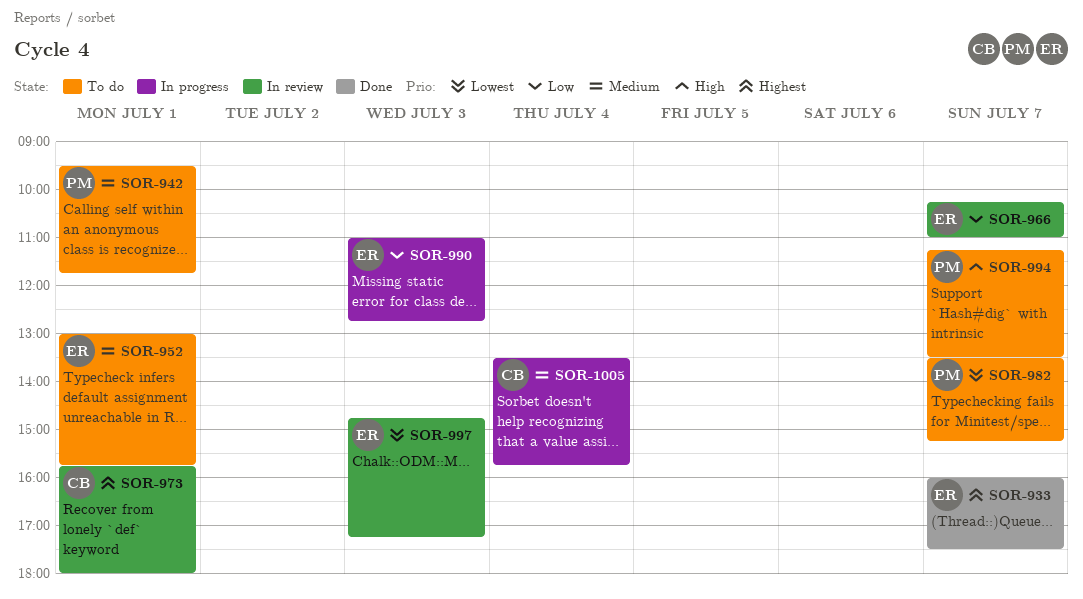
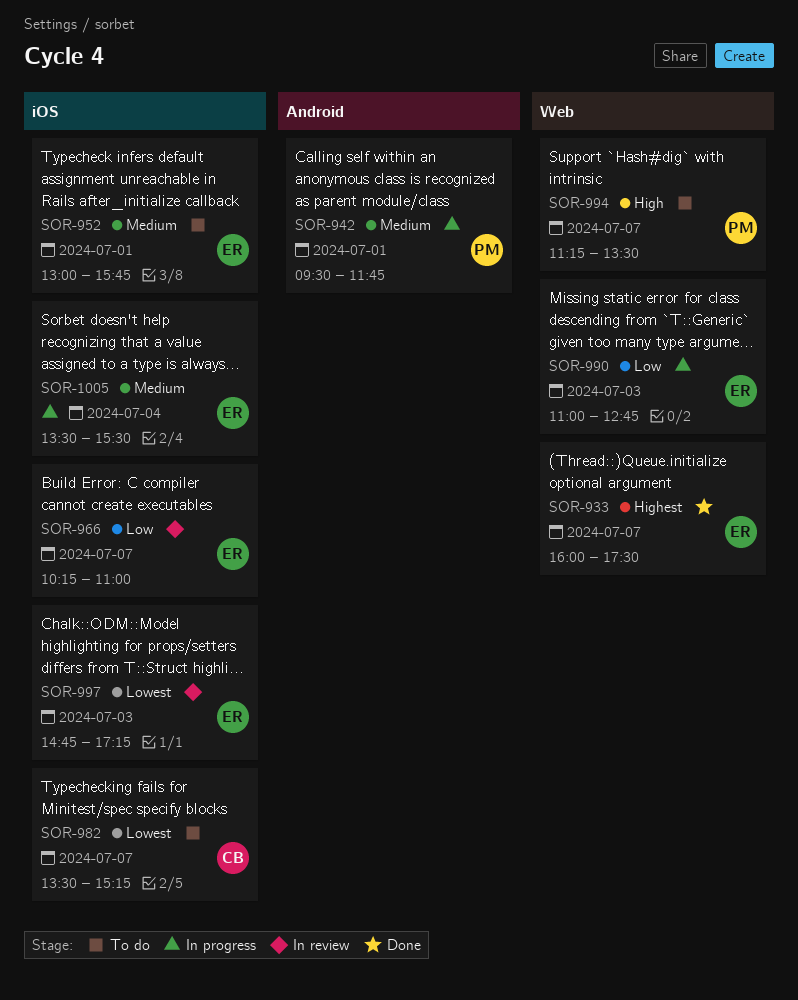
SOR-942, status: To do -> In progress
SOR-973: present -> none
SOR-982, owner: PM -> CB
SOR-1005, owner: CB -> ER
SOR-1005, ends: 15:45 -> 15:30

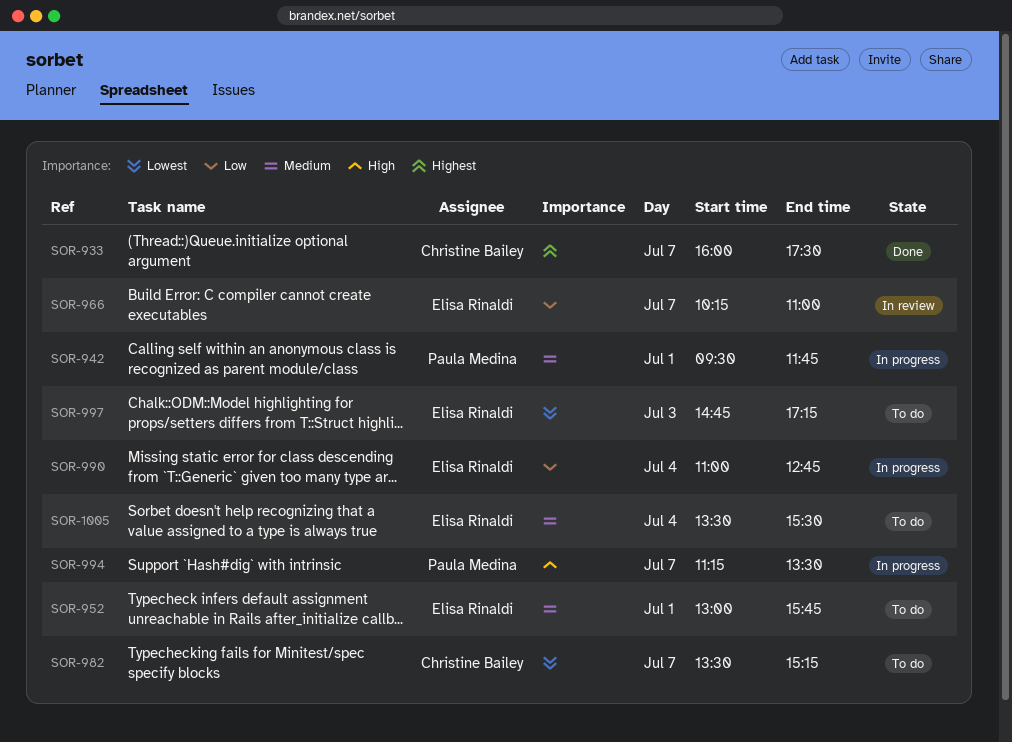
SOR-933, owner: Elisa Rinaldi -> Christine Bailey
SOR-990, day: Jul 3 -> Jul 4
SOR-994, status: To do -> In progress
SOR-997, status: In review -> To do
SOR-1005, status: In progress -> To do

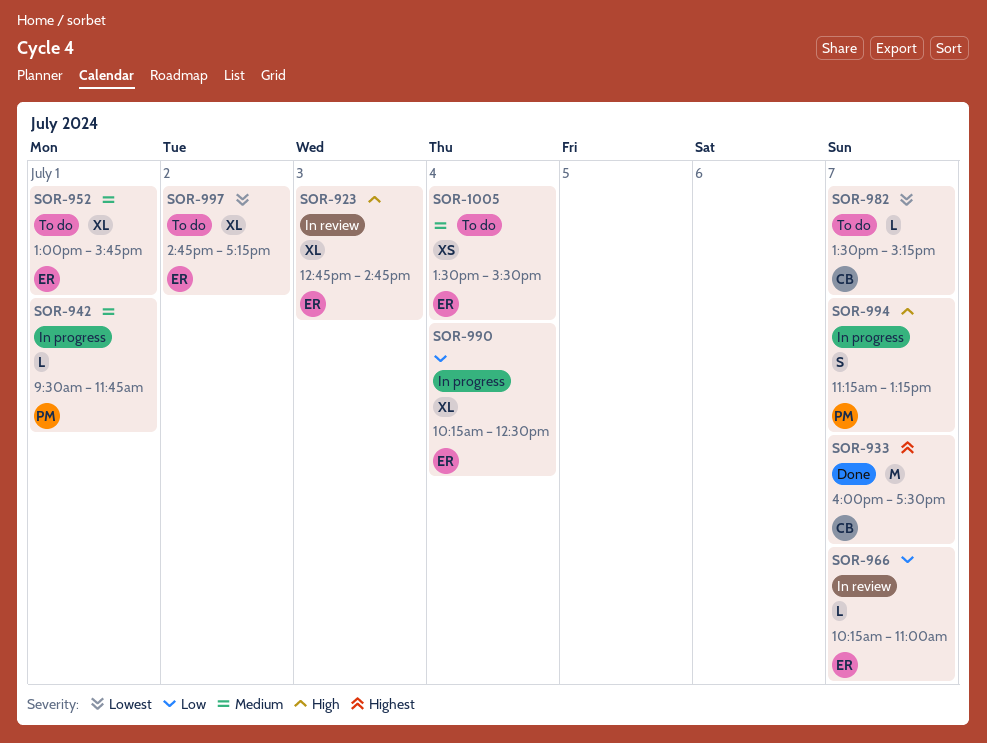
SOR-923: none -> present
SOR-990, begins: 11:00 -> 10:15
SOR-990, ends: 12:45 -> 12:30
SOR-994, ends: 13:30 -> 13:15
SOR-997, day: Jul 3 -> Jul 2

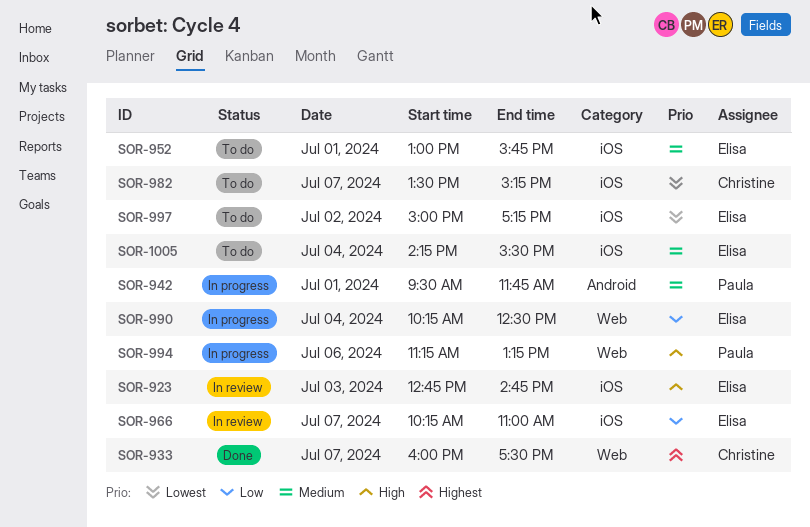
SOR-994, day: Jul 7 -> Jul 6
SOR-997, begins: 14:45 -> 15:00
SOR-1005, begins: 13:30 -> 14:15

